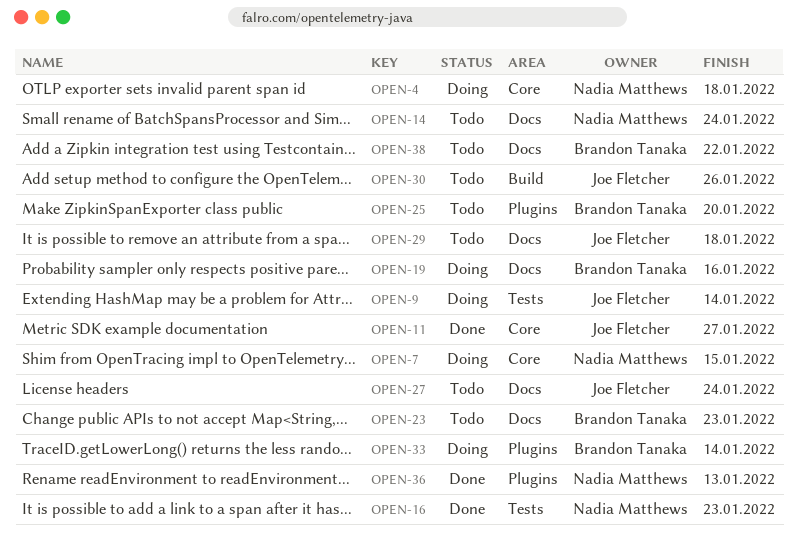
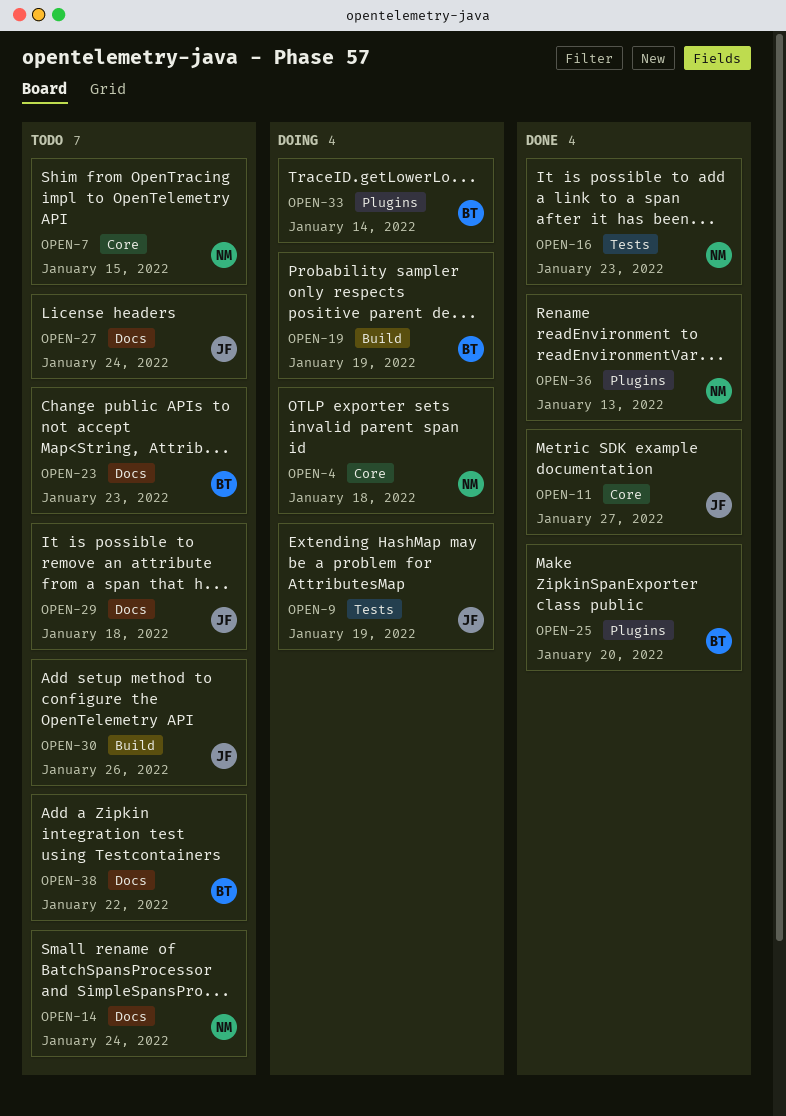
OPEN-7, status: Doing -> Todo
OPEN-9, due: Jan 14 -> Jan 19
OPEN-19, label: Docs -> Build
OPEN-19, due: Jan 16 -> Jan 19
OPEN-25, status: Todo -> Done

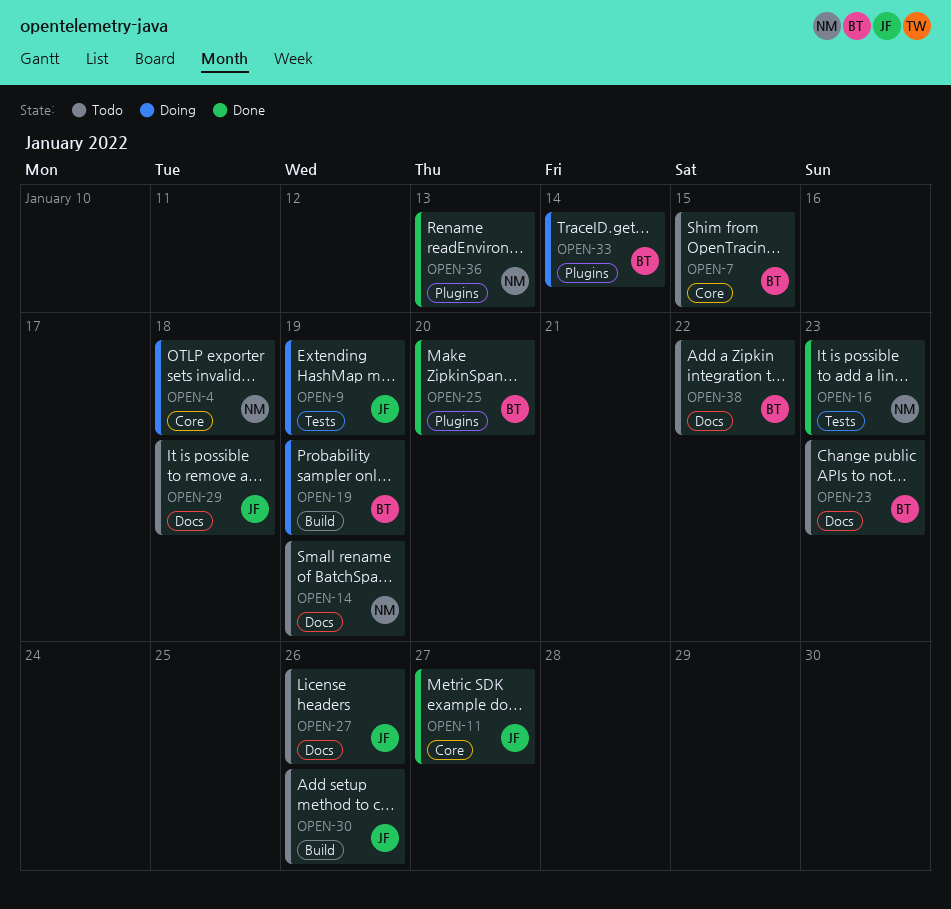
OPEN-7, owner: NM -> BT
OPEN-14, due: Jan 24 -> Jan 19
OPEN-27, due: Jan 24 -> Jan 26

